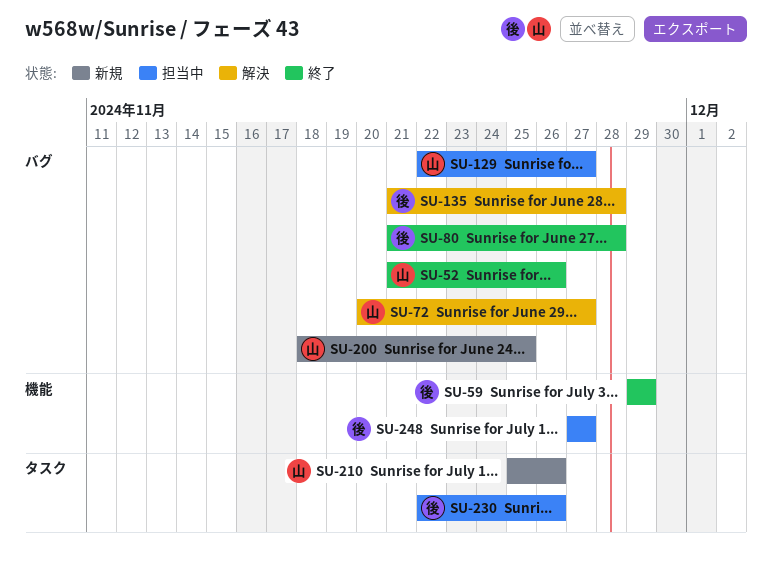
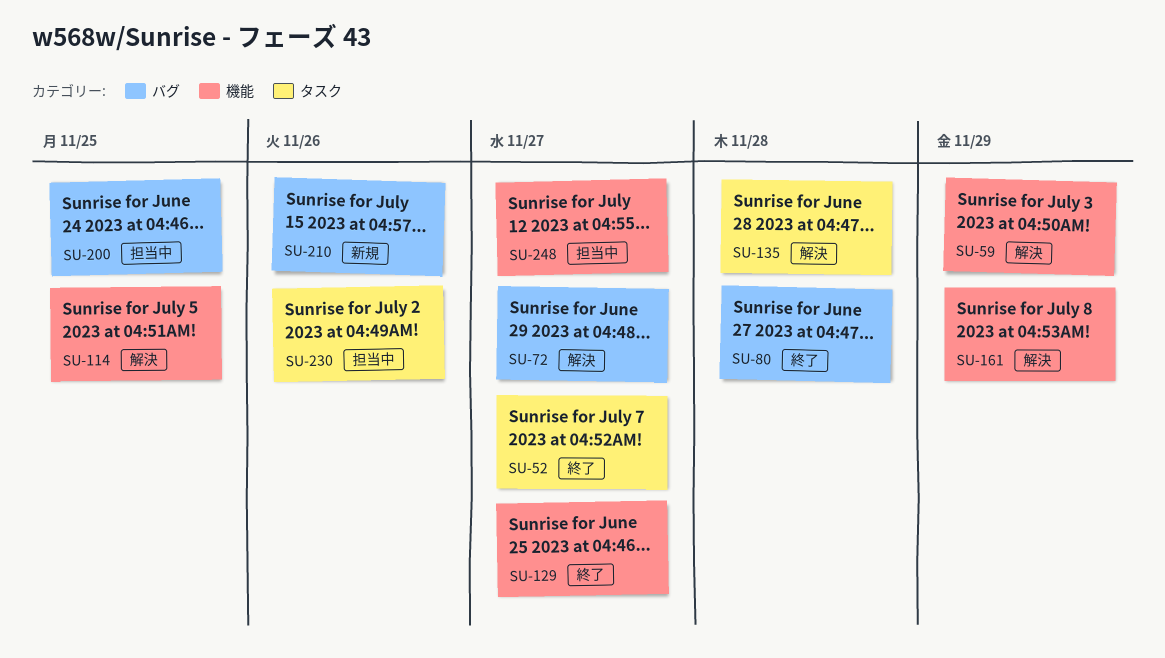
SU-52, label: バグ -> タスク
SU-52, due: Nov 26 -> Nov 27
SU-59, status: 終了 -> 解決
SU-114: none -> present
SU-129, status: 担当中 -> 終了
SU-129, label: バグ -> 機能
SU-135, label: バグ -> タスク
SU-161: none -> present
SU-200, status: 新規 -> 担当中
SU-210, label: タスク -> バグ

